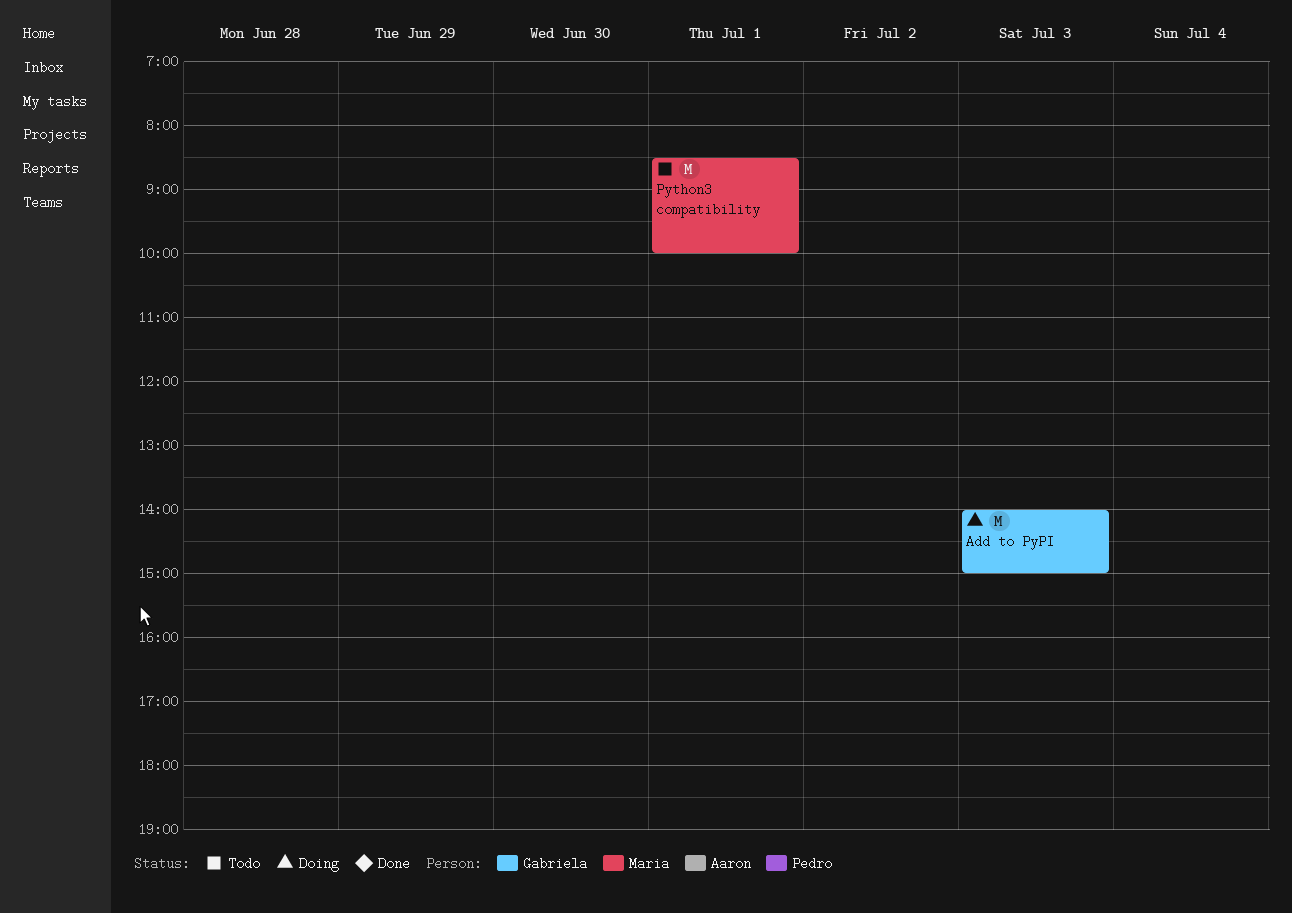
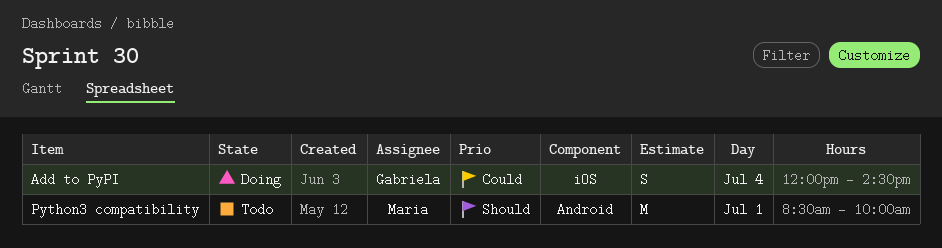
Add to PyPI, estimate: M -> S
Add to PyPI, day: Jul 3 -> Jul 4
Add to PyPI, begins: 14:00 -> 12:00
Add to PyPI, ends: 15:00 -> 14:30

